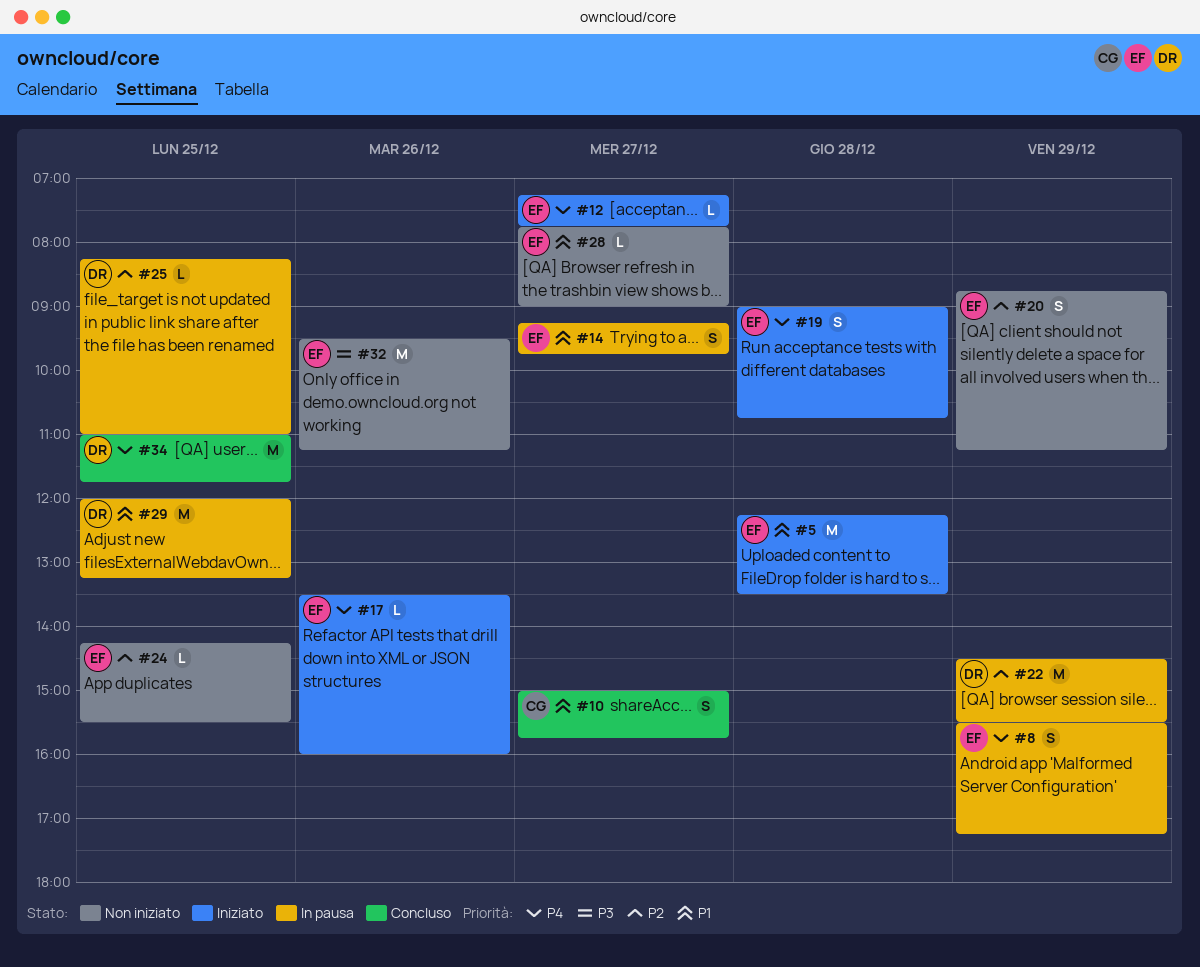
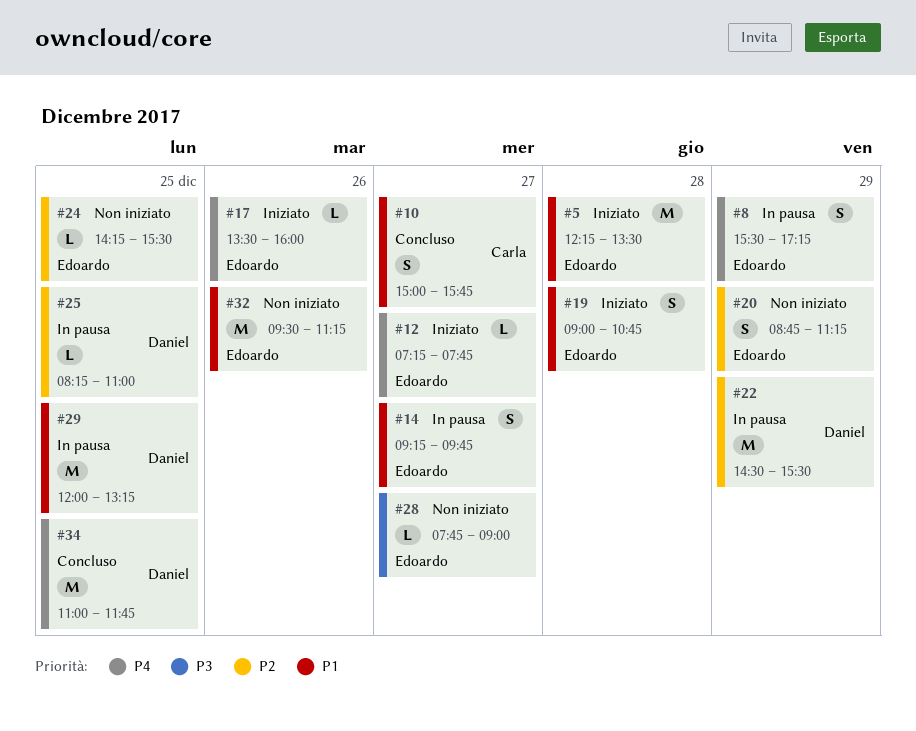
#19, priority: P4 -> P1
#28, priority: P1 -> P3
#32, priority: P3 -> P1

